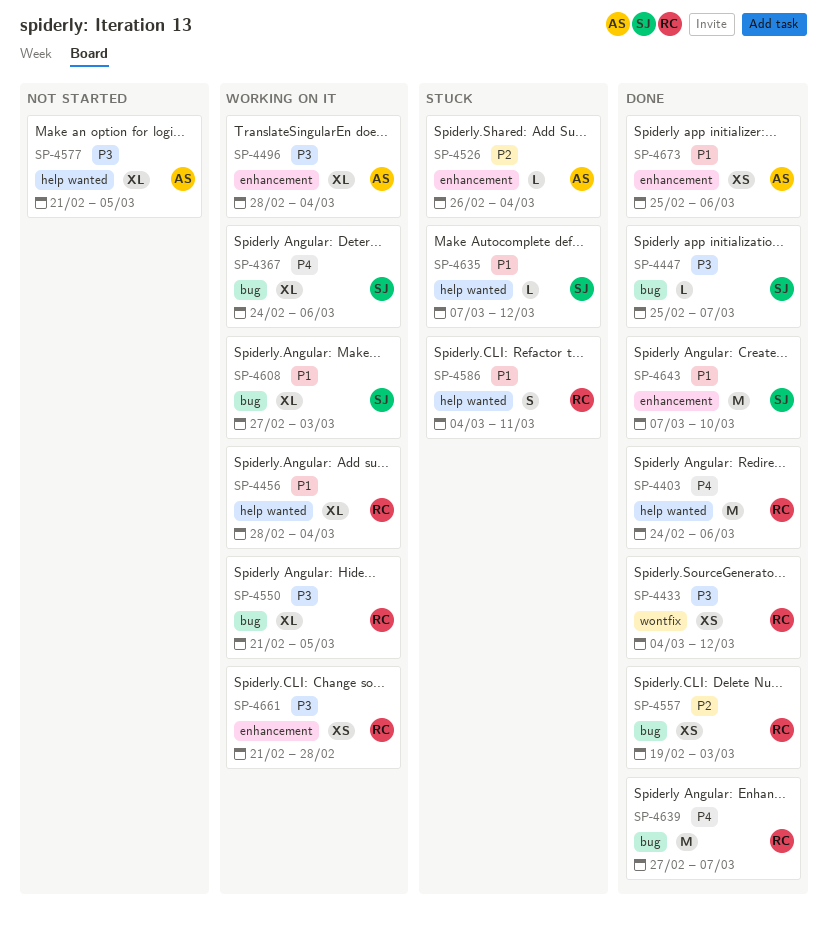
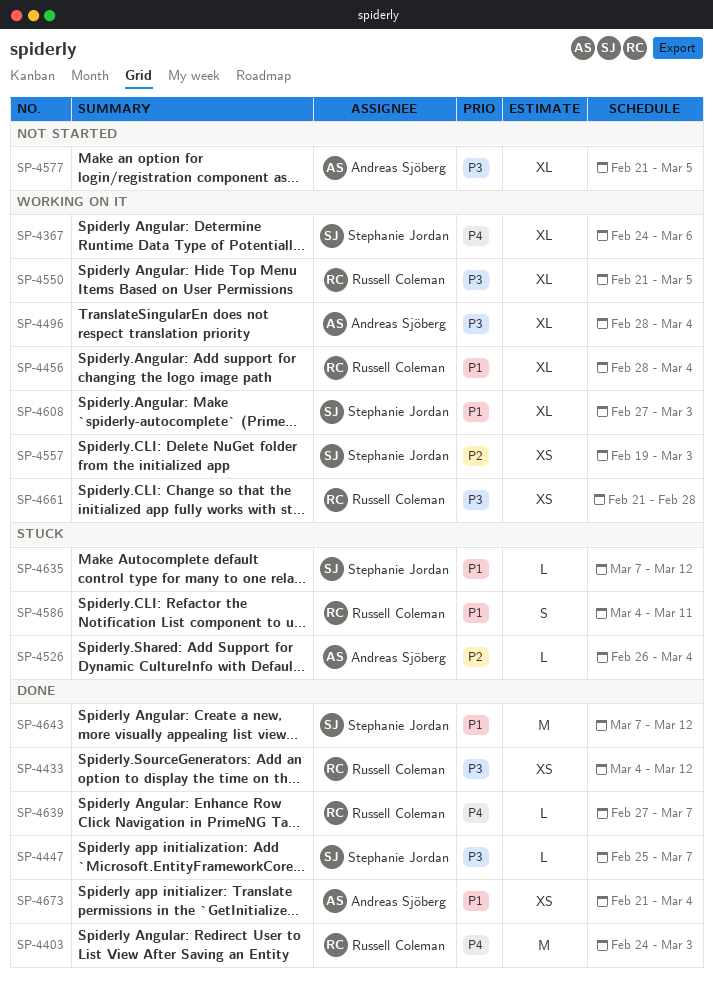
SP-4403, due: Mar 6 -> Mar 3
SP-4557, status: Done -> Working on it
SP-4557, owner: Russell Coleman -> Stephanie Jordan
SP-4639, estimate: M -> L
SP-4643, due: Mar 10 -> Mar 12
SP-4673, start: Feb 25 -> Feb 21
SP-4673, due: Mar 6 -> Mar 4

